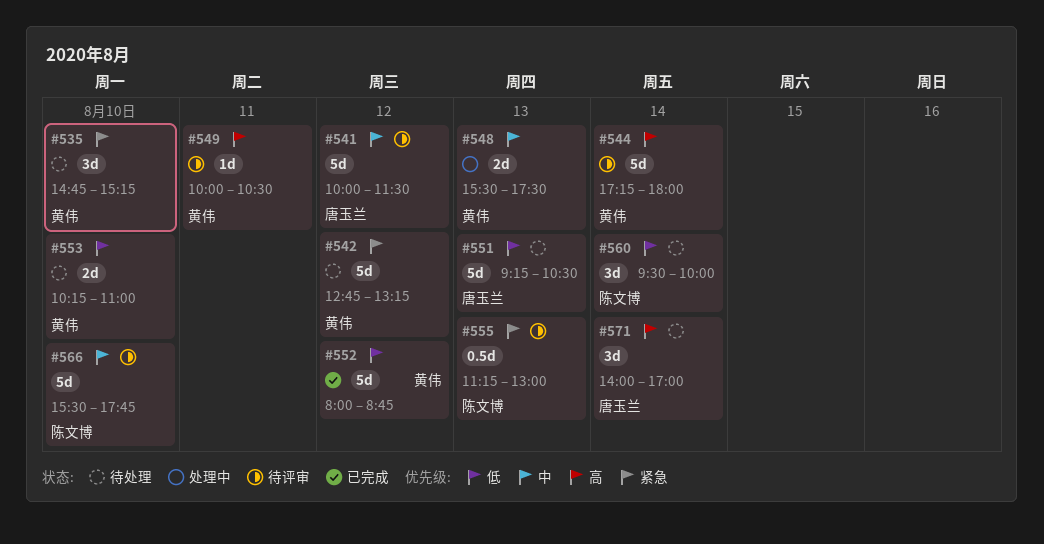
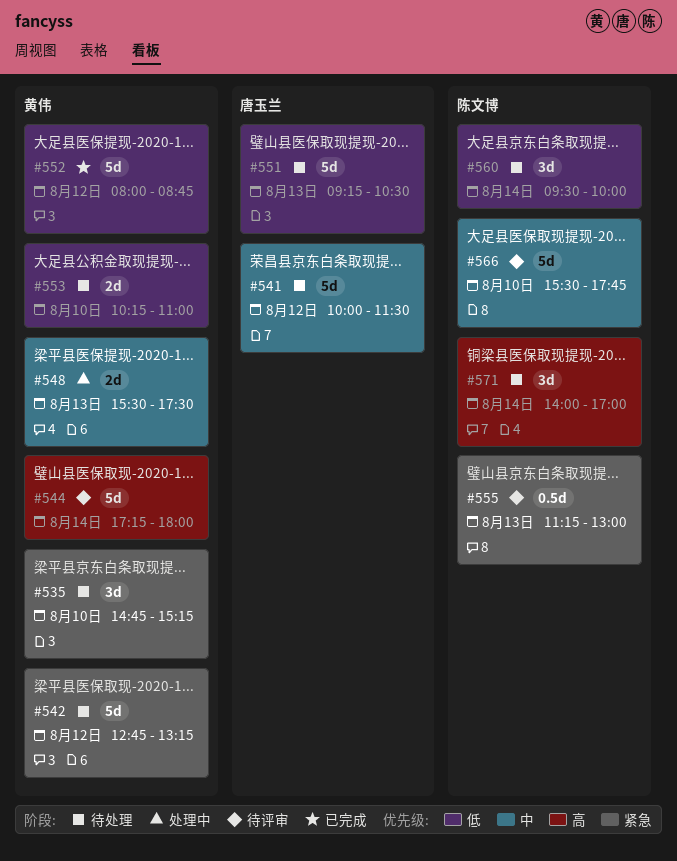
#541, status: 待评审 -> 待处理
#549: present -> none
#571, owner: 唐玉兰 -> 陈文博

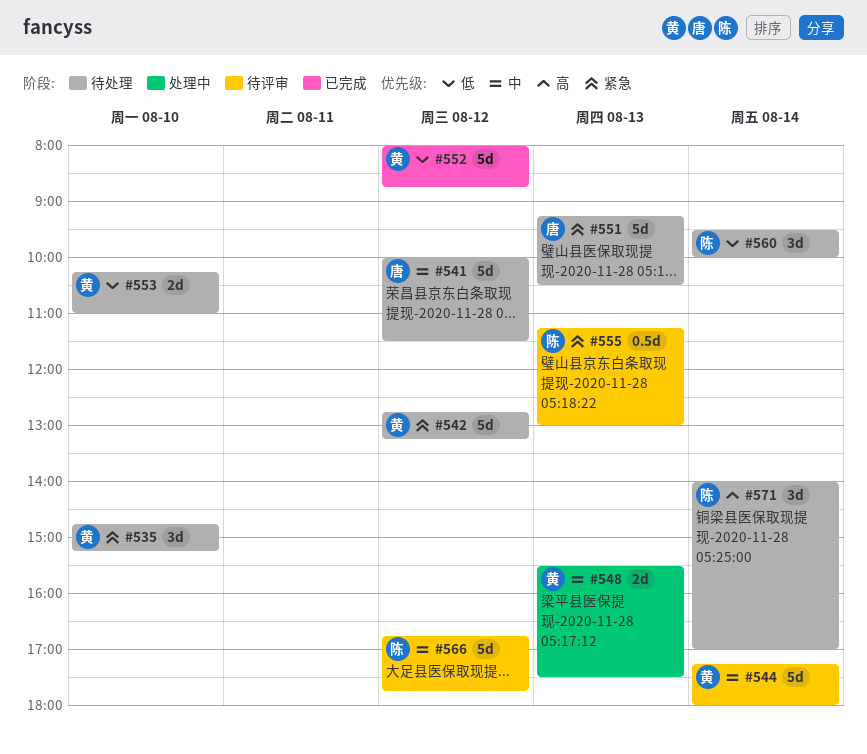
#544, priority: 高 -> 中
#551, priority: 低 -> 紧急
#566, day: Aug 10 -> Aug 12
#566, begins: 15:30 -> 16:45

